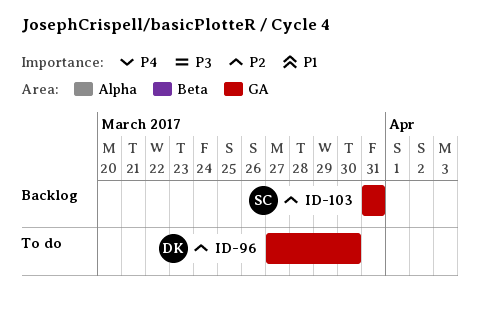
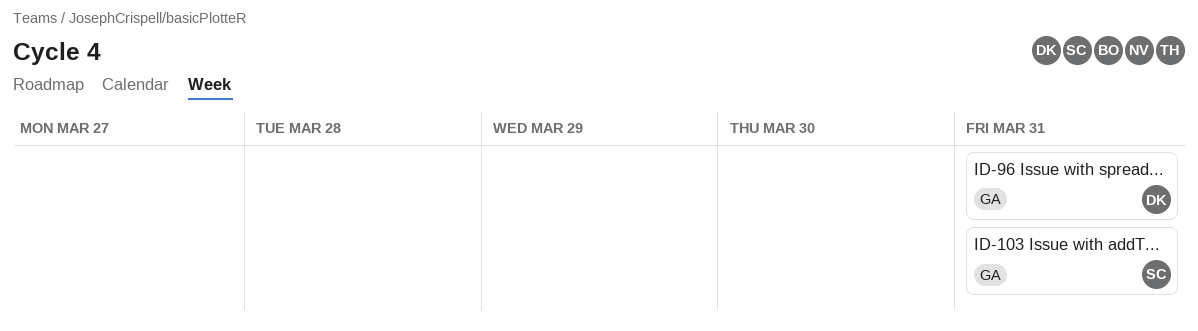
ID-96, due: Mar 30 -> Mar 31

